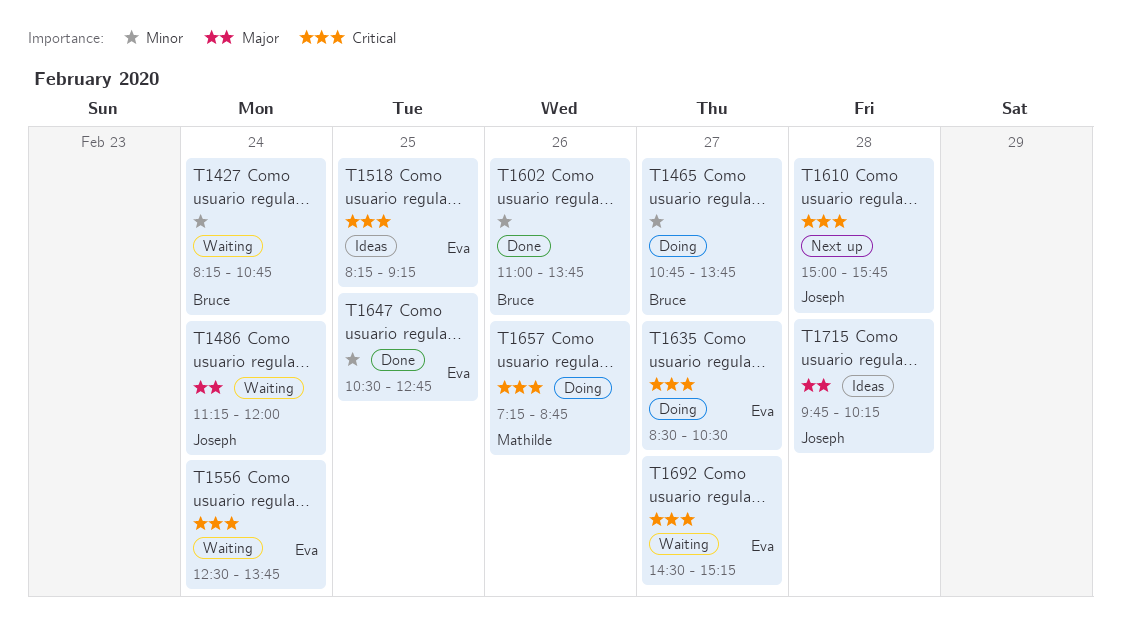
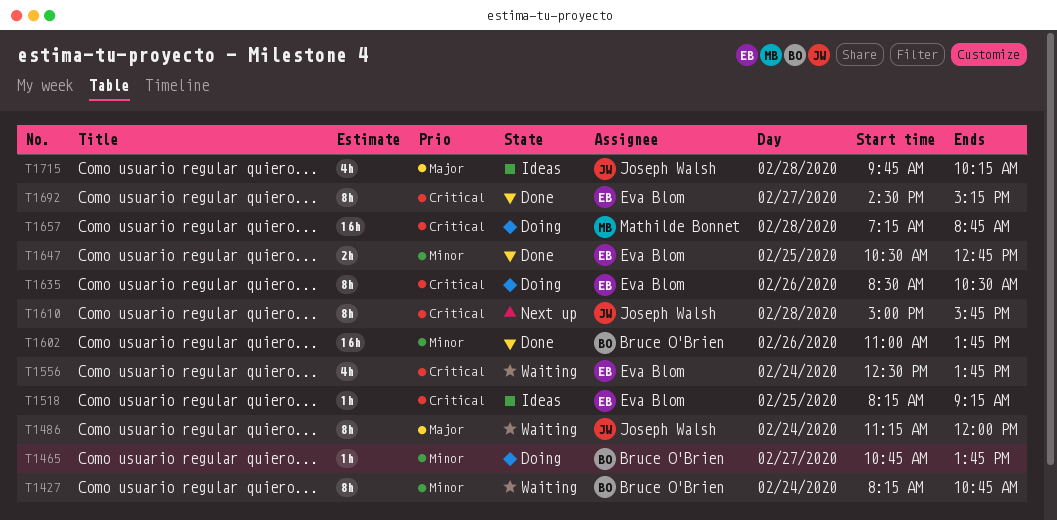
T1635, day: Feb 27 -> Feb 26
T1657, day: Feb 26 -> Feb 28
T1692, status: Waiting -> Done

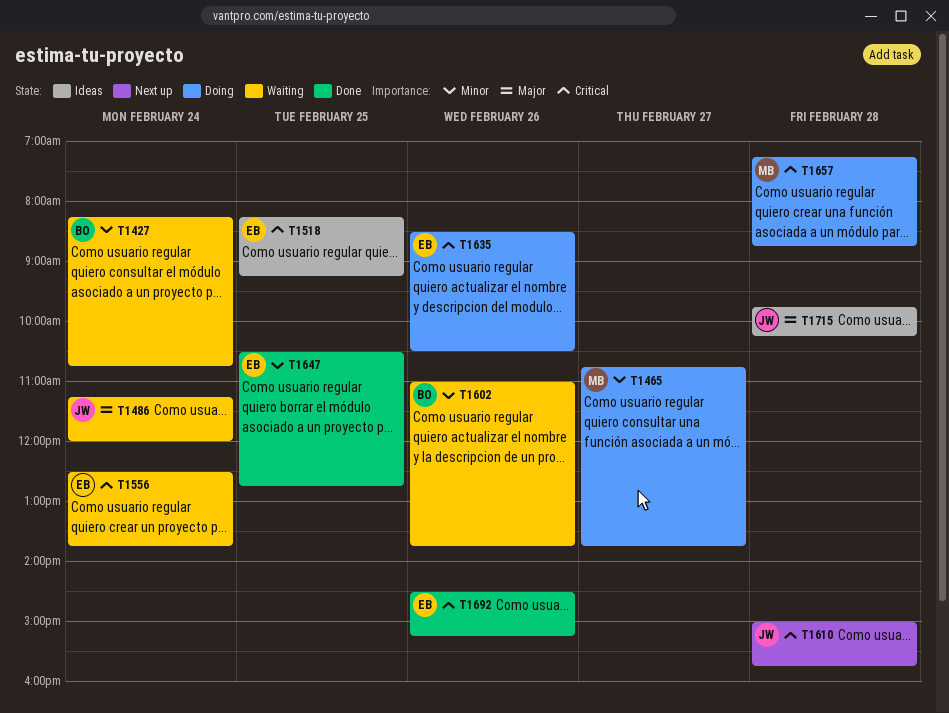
T1465, owner: Bruce O'Brien -> Mathilde Bonnet
T1602, status: Done -> Waiting
T1692, day: Feb 27 -> Feb 26

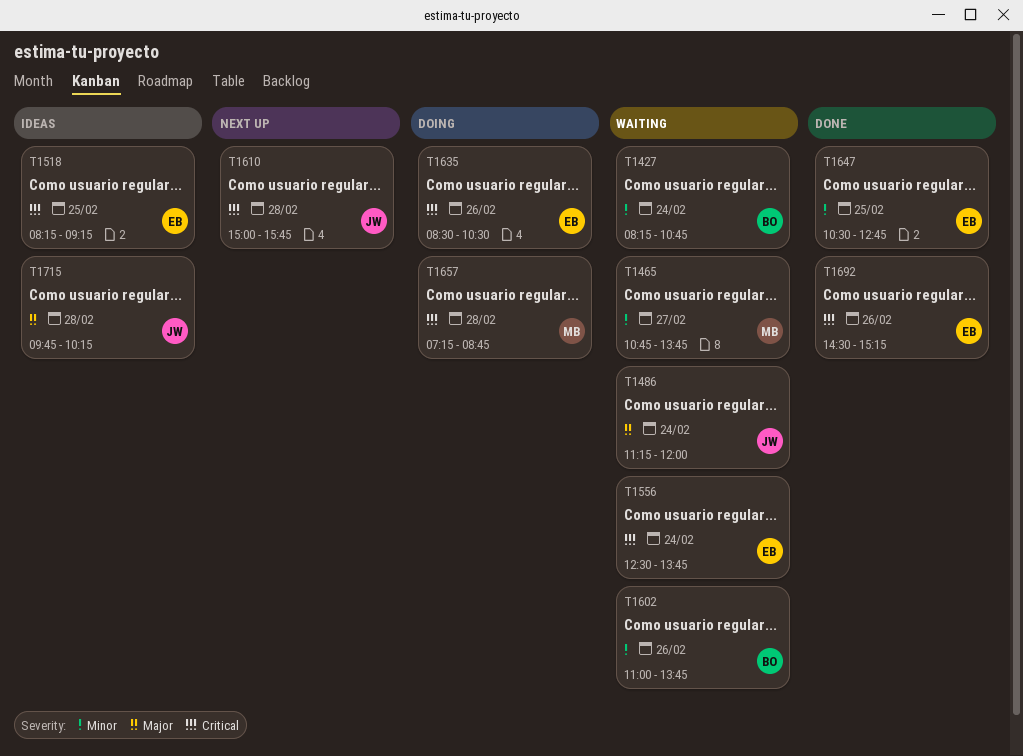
T1465, status: Doing -> Waiting

